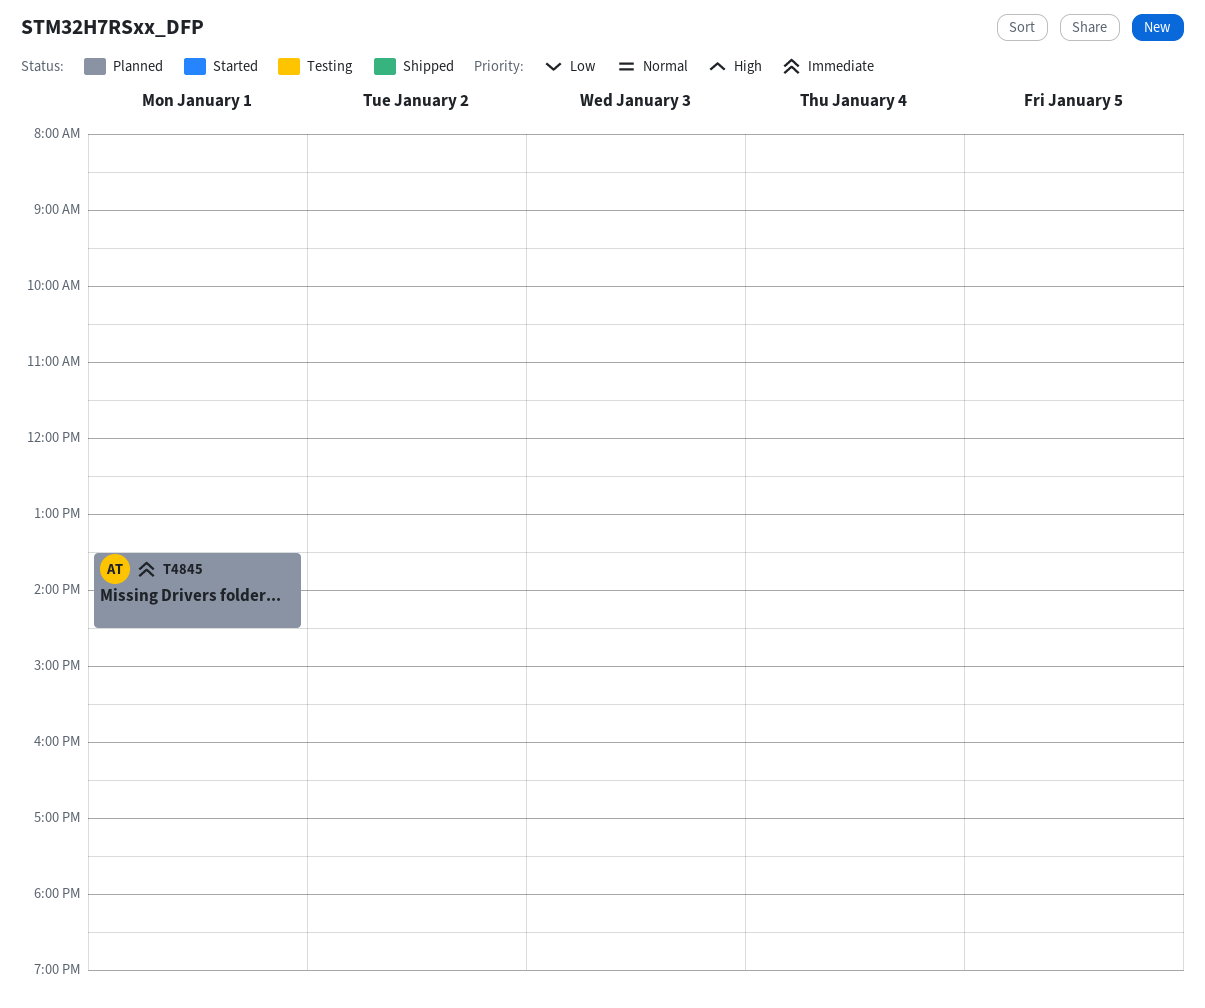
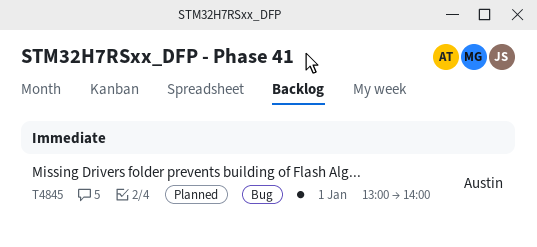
T4845, begins: 13:30 -> 13:00
T4845, ends: 14:30 -> 14:00

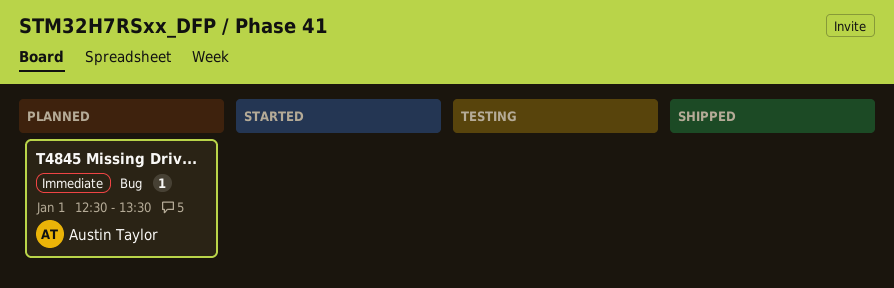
T4845, begins: 13:00 -> 12:30
T4845, ends: 14:00 -> 13:30

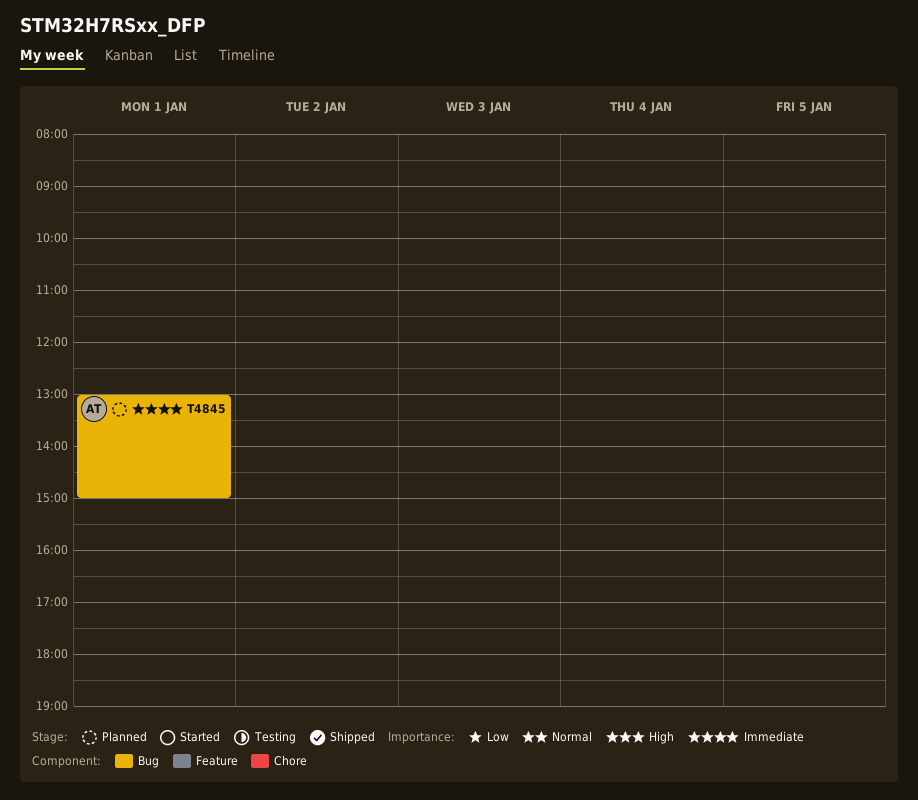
T4845, begins: 12:30 -> 13:00
T4845, ends: 13:30 -> 15:00

